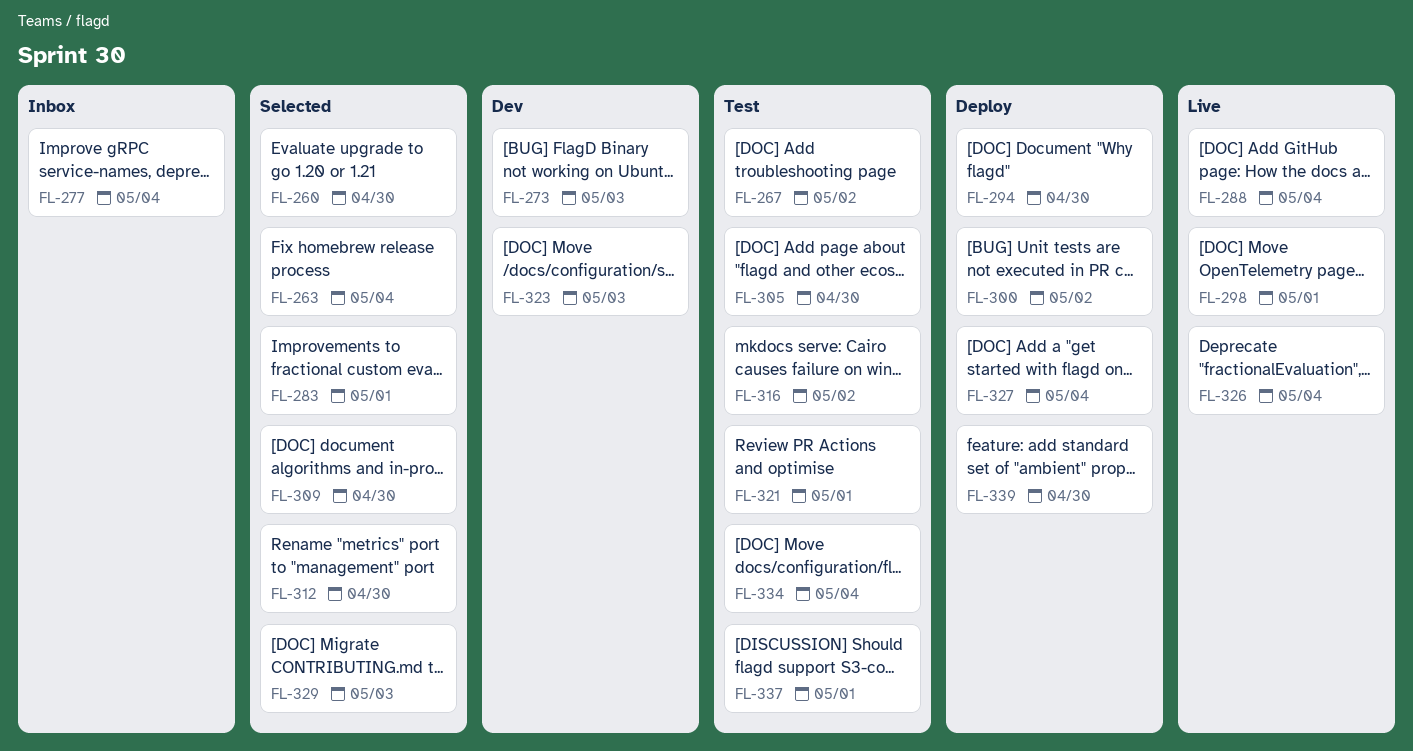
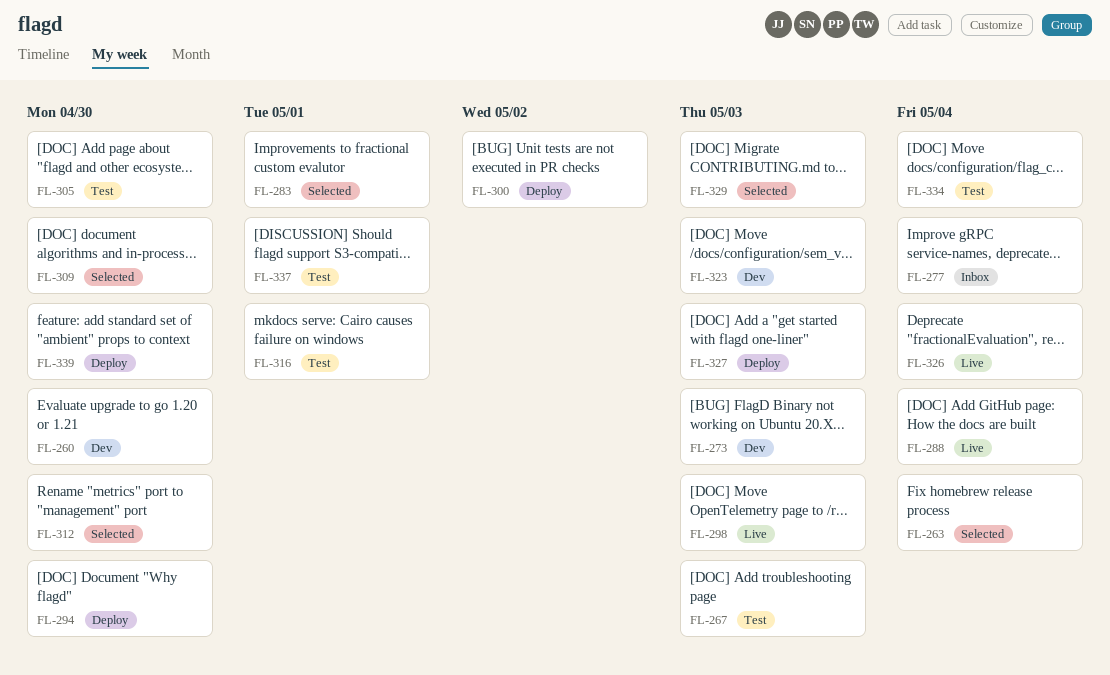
FL-260, status: Selected -> Dev
FL-267, due: May 2 -> May 3
FL-298, due: May 1 -> May 3
FL-316, due: May 2 -> May 1
FL-321: present -> none
FL-327, due: May 4 -> May 3

